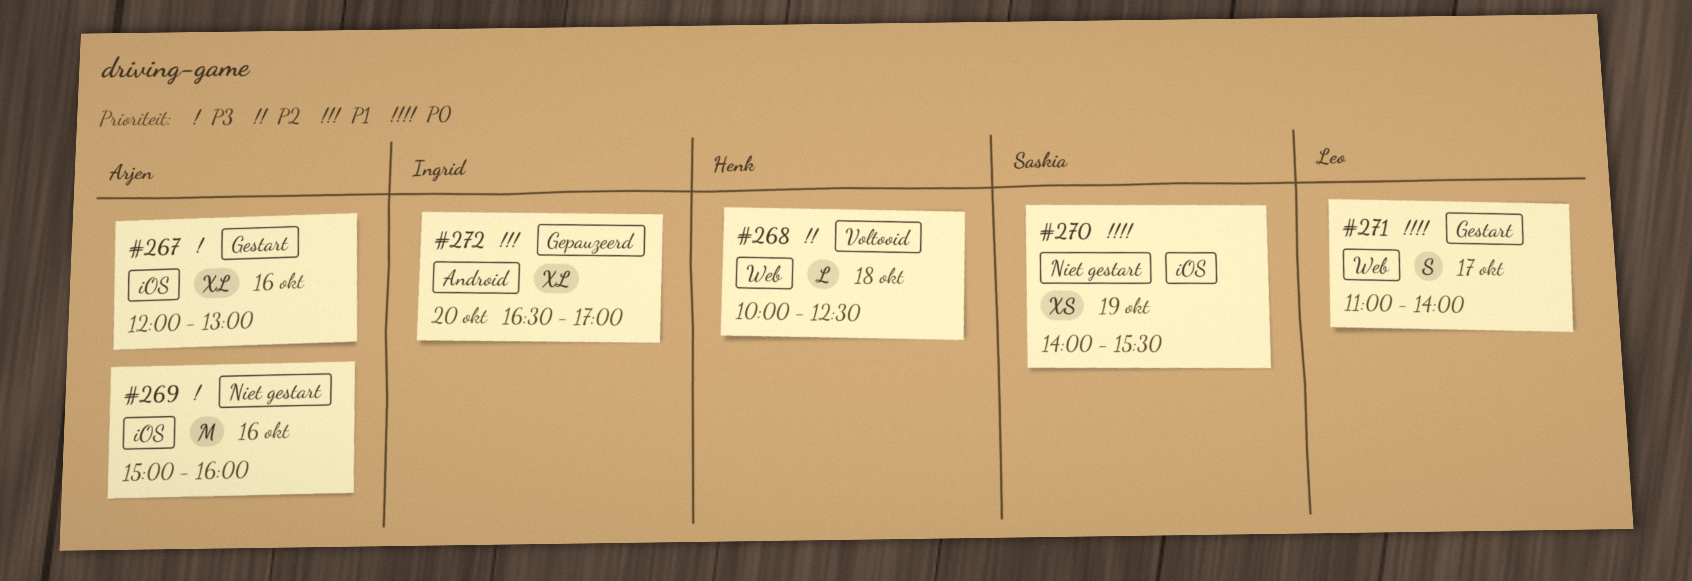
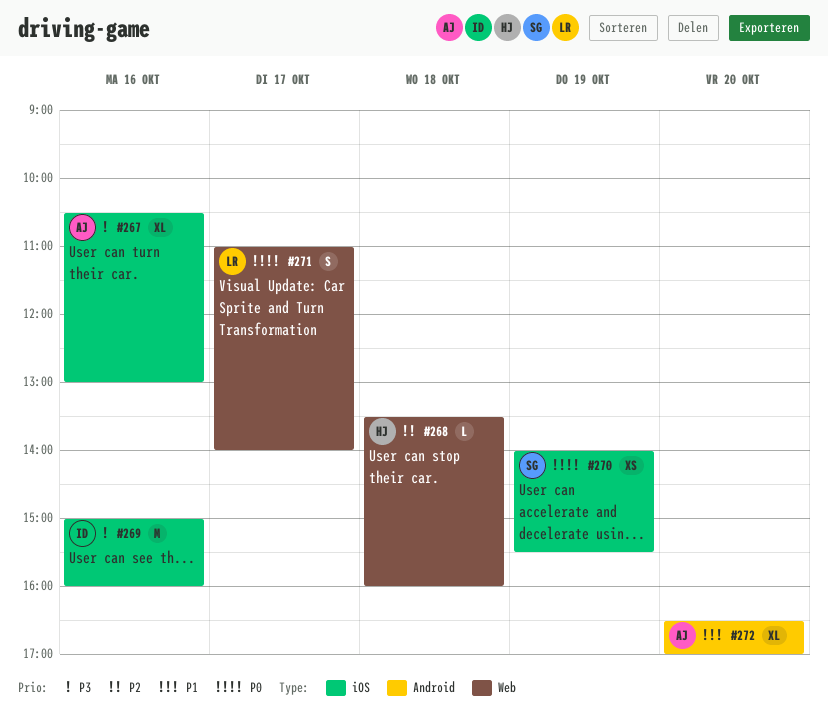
#267, begins: 12:00 -> 10:30
#268, begins: 10:00 -> 13:30
#268, ends: 12:30 -> 16:00
#269, owner: Arjen -> Ingrid
#272, owner: Ingrid -> Arjen

